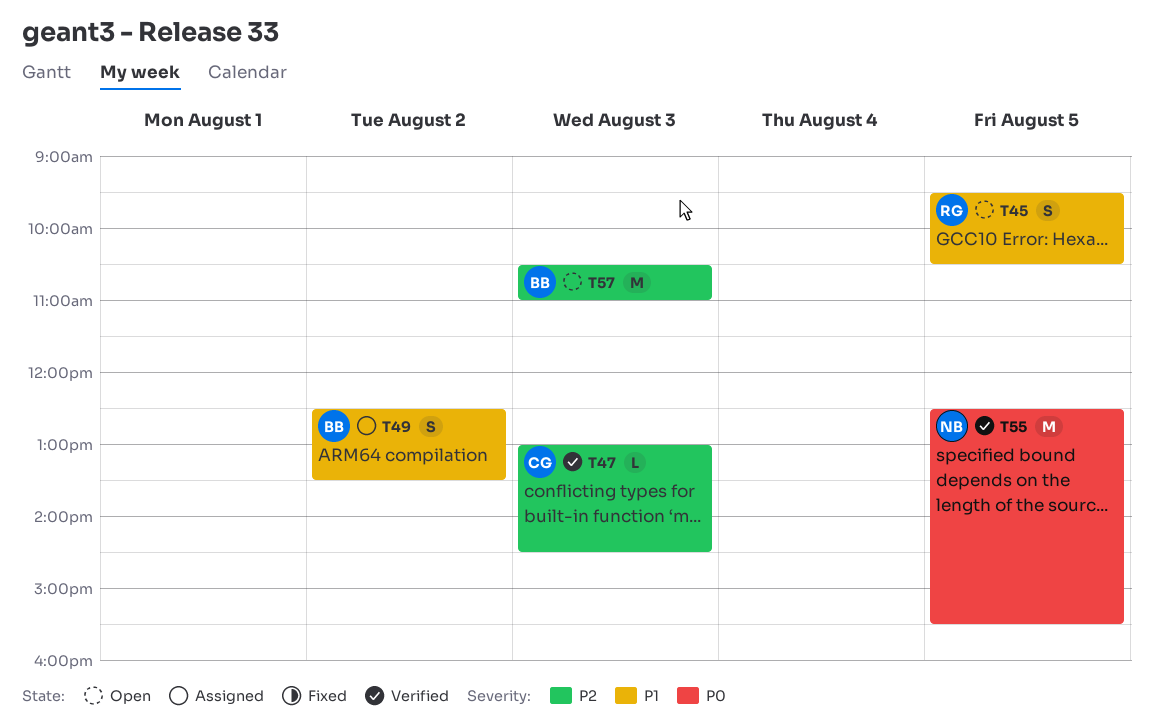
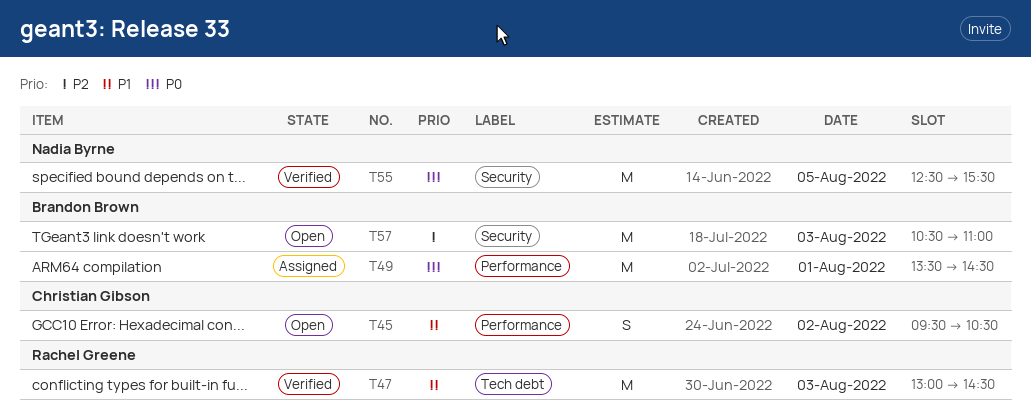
T45, owner: Rachel Greene -> Christian Gibson
T45, day: Aug 5 -> Aug 2
T47, owner: Christian Gibson -> Rachel Greene
T47, priority: P2 -> P1
T47, estimate: L -> M
T49, priority: P1 -> P0
T49, estimate: S -> M
T49, day: Aug 2 -> Aug 1
T49, begins: 12:30 -> 13:30
T49, ends: 13:30 -> 14:30

